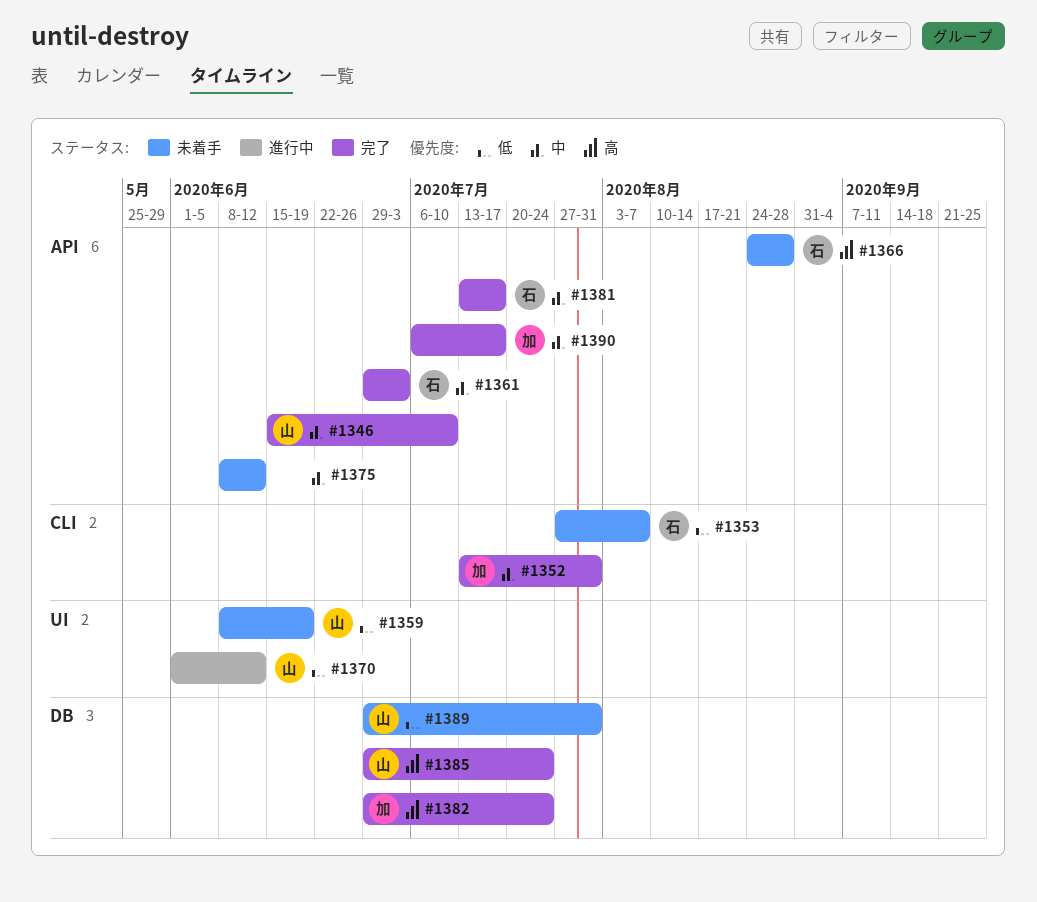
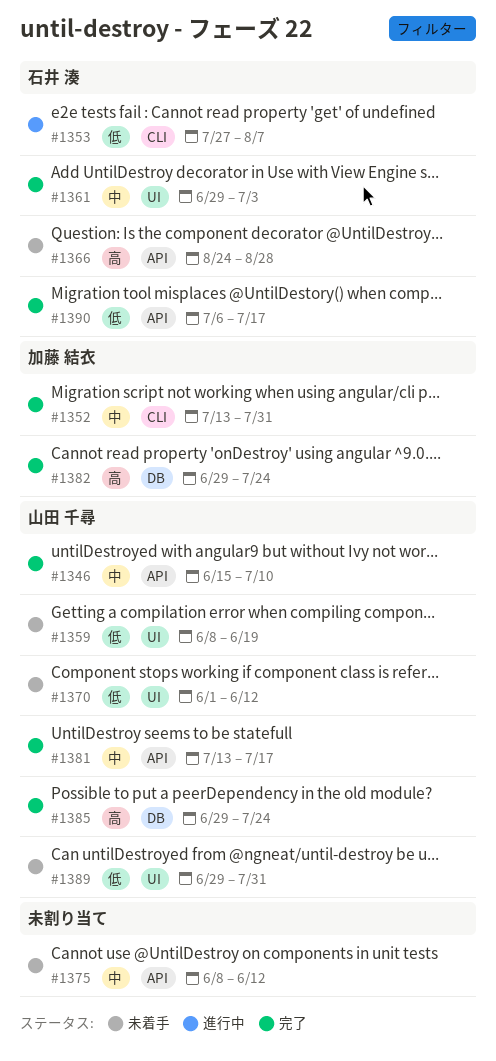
#1353, status: 未着手 -> 進行中
#1361, label: API -> UI
#1370, status: 進行中 -> 未着手
#1381, owner: 石井 湊 -> 山田 千尋
#1389, label: DB -> UI
#1390, owner: 加藤 結衣 -> 石井 湊
#1390, priority: 中 -> 低

